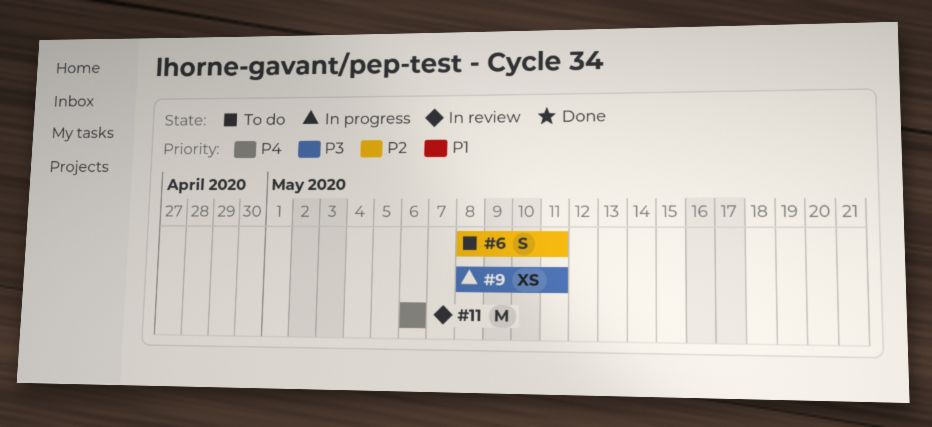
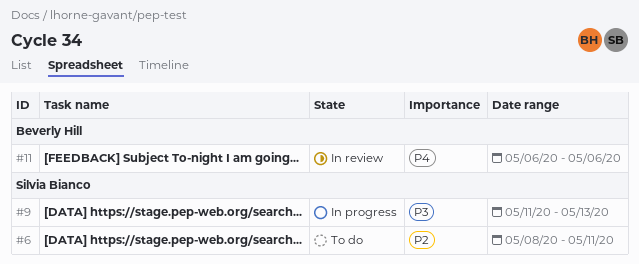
#9, start: May 8 -> May 11
#9, due: May 11 -> May 13

